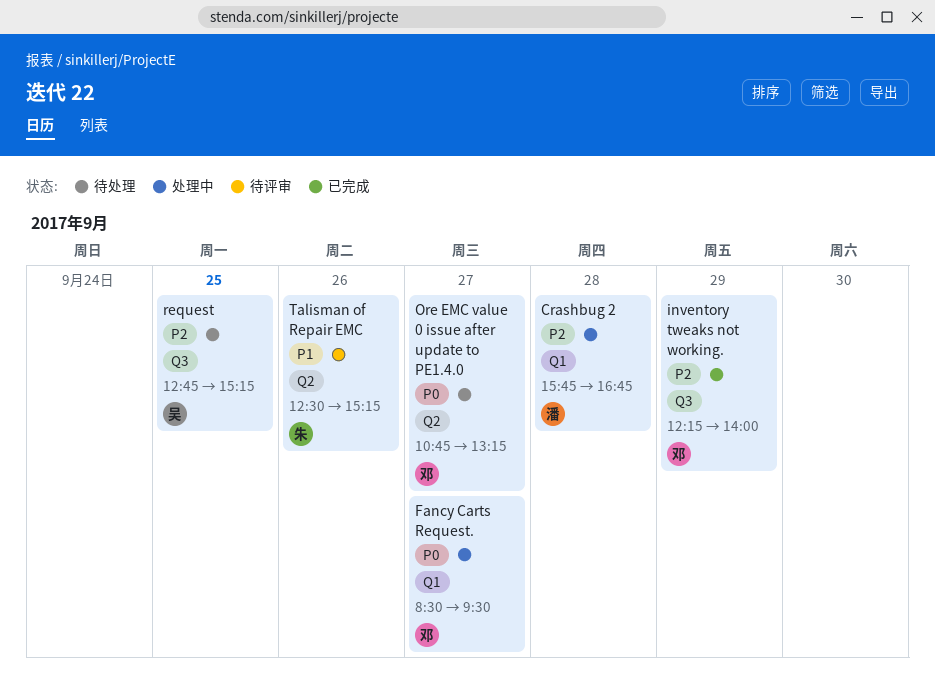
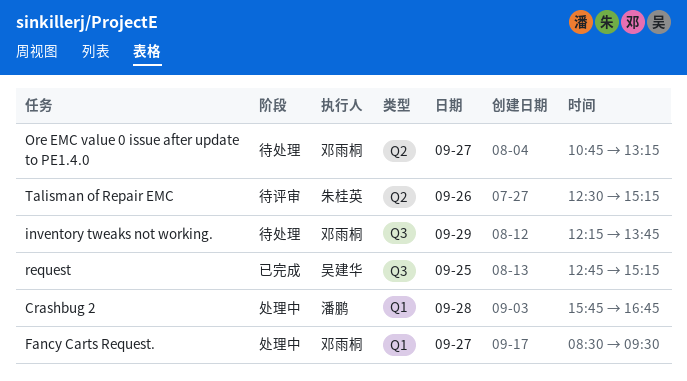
inventory tweaks not working., status: 已完成 -> 待处理
inventory tweaks not working., ends: 14:00 -> 13:45
request, status: 待处理 -> 已完成

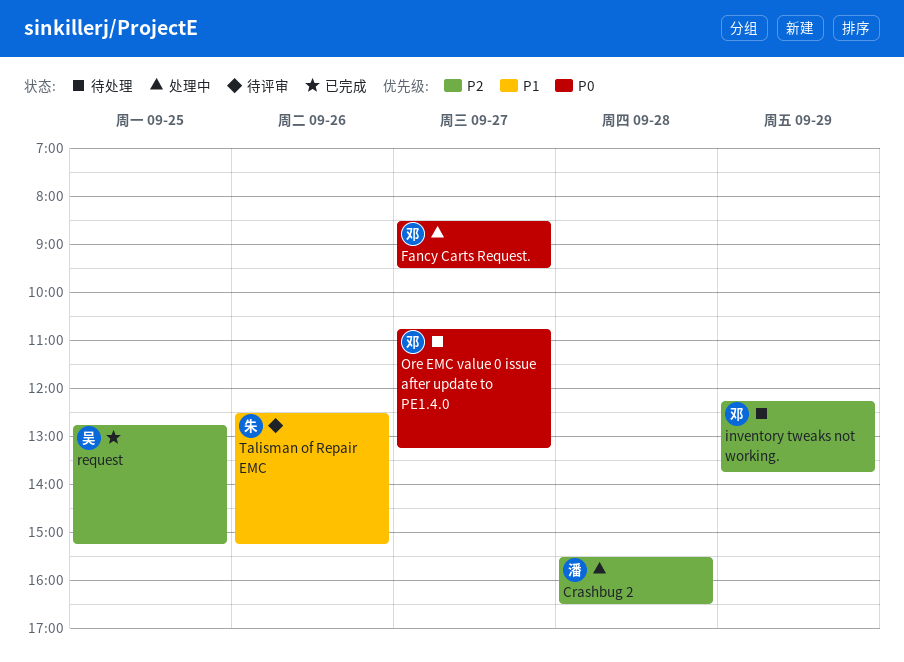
Crashbug 2, begins: 15:45 -> 15:30
Crashbug 2, ends: 16:45 -> 16:30

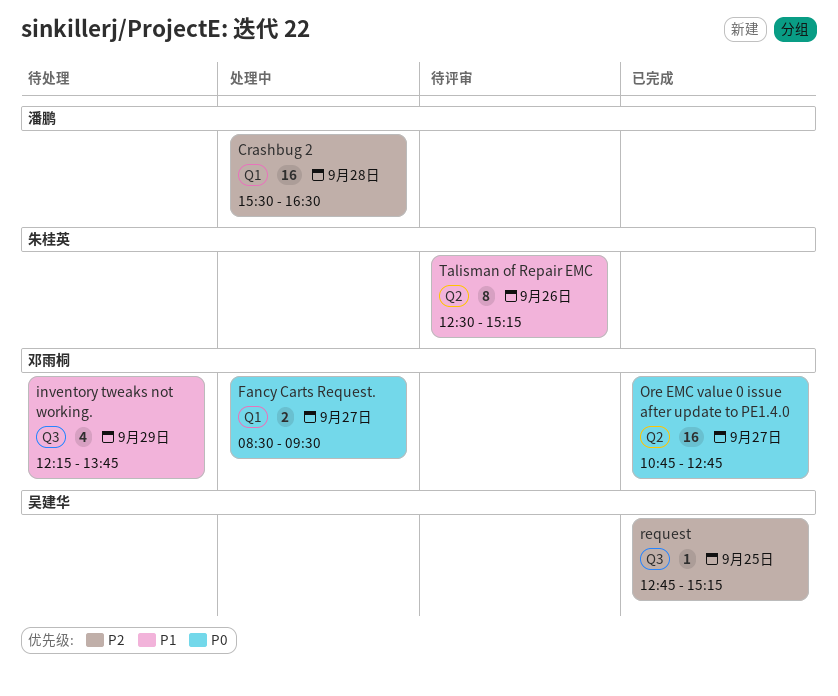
inventory tweaks not working., priority: P2 -> P1
Ore EMC value 0 issue after update to PE1.4.0, status: 待处理 -> 已完成
Ore EMC value 0 issue after update to PE1.4.0, ends: 13:15 -> 12:45

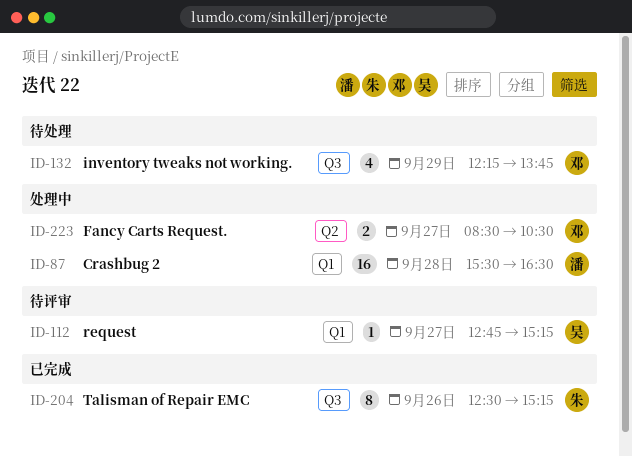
Fancy Carts Request., label: Q1 -> Q2
Fancy Carts Request., ends: 09:30 -> 10:30
Ore EMC value 0 issue after update to PE1.4.0: present -> none
request, status: 已完成 -> 待评审
request, label: Q3 -> Q1
request, day: Sep 25 -> Sep 27
Talisman of Repair EMC, status: 待评审 -> 已完成
Talisman of Repair EMC, label: Q2 -> Q3

